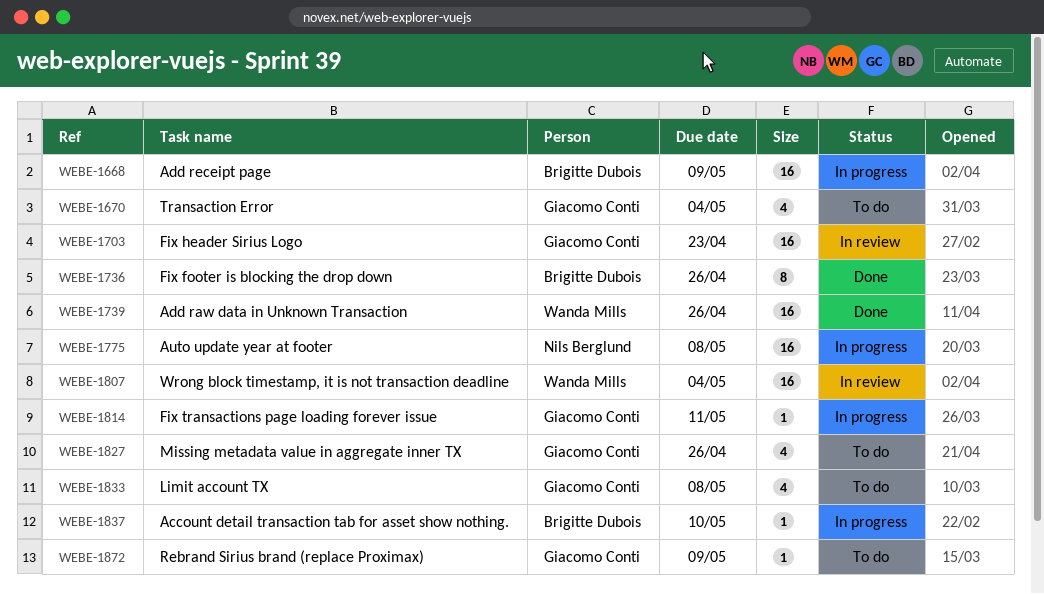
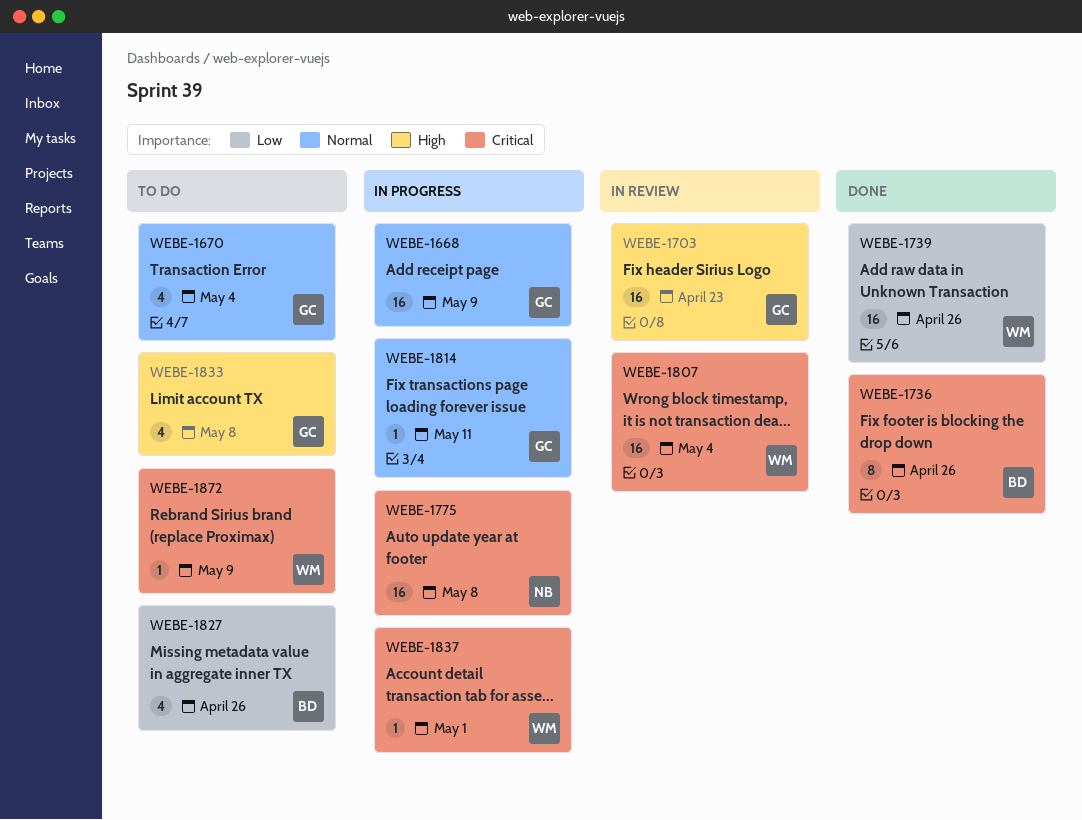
WEBE-1668, owner: Brigitte Dubois -> Giacomo Conti
WEBE-1827, owner: Giacomo Conti -> Brigitte Dubois
WEBE-1837, owner: Brigitte Dubois -> Wanda Mills
WEBE-1837, due: May 10 -> May 1
WEBE-1872, owner: Giacomo Conti -> Wanda Mills

